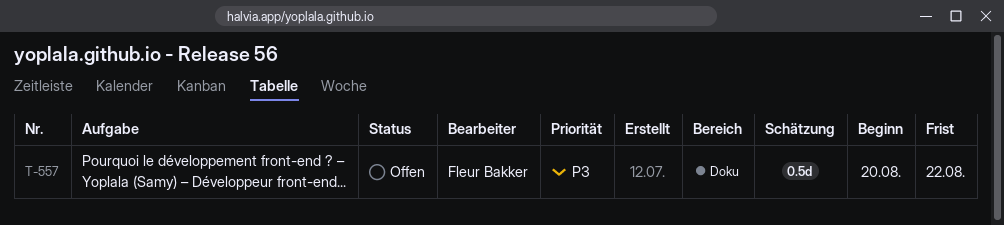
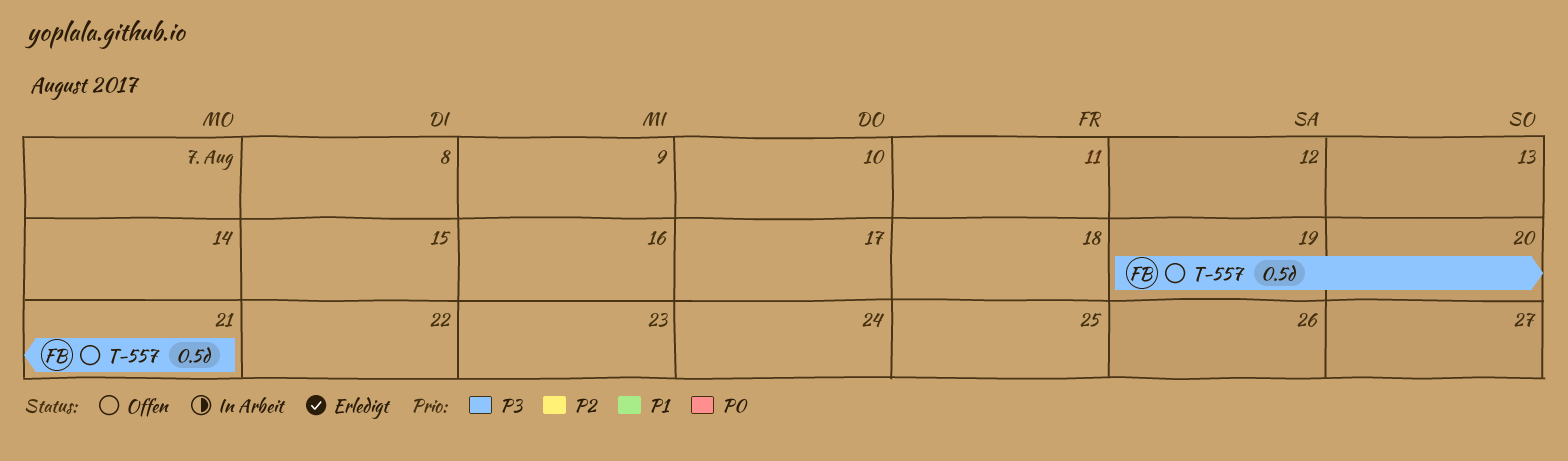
T-557, start: Aug 20 -> Aug 19
T-557, due: Aug 22 -> Aug 21

